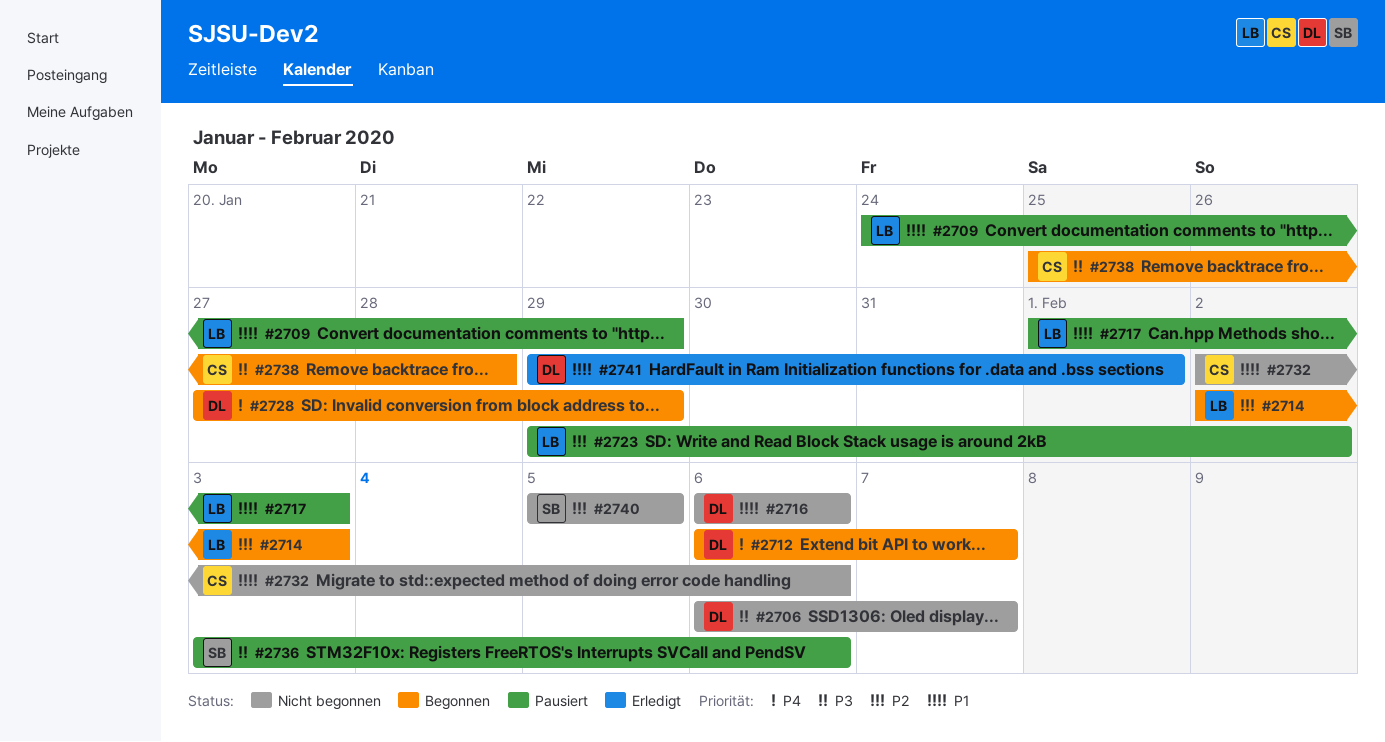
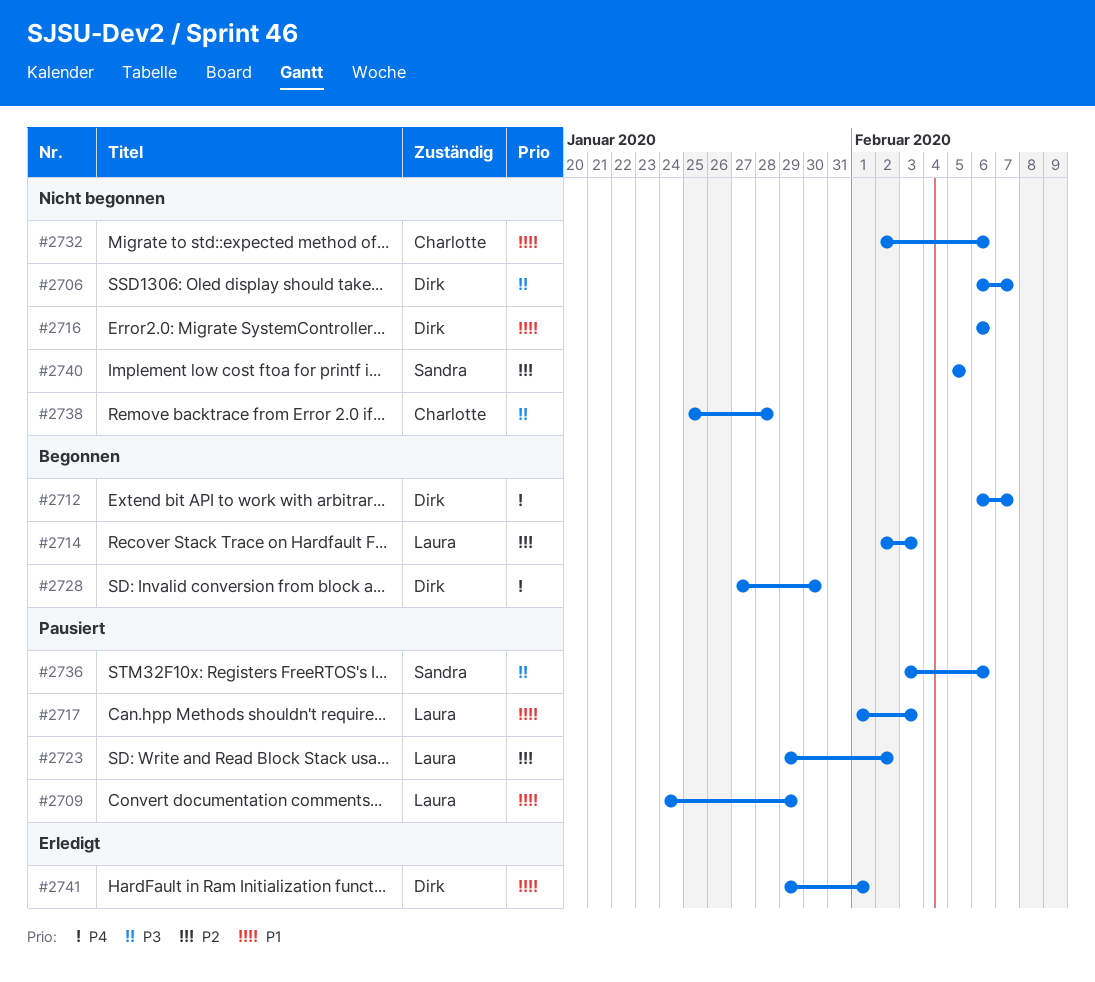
#2728, due: Jan 29 -> Jan 30
#2738, status: Begonnen -> Nicht begonnen

